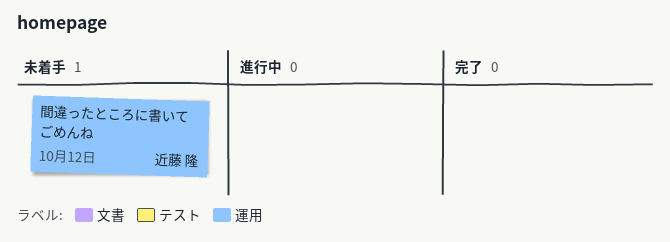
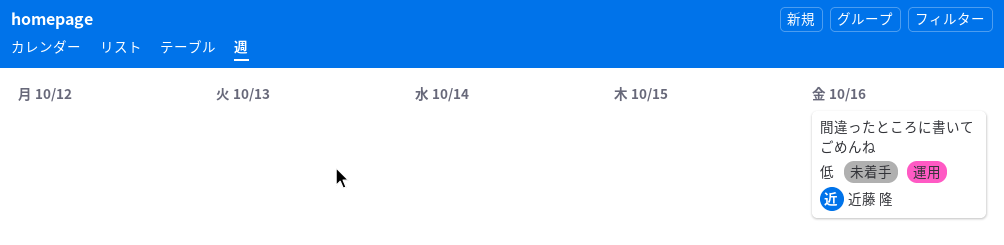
間違ったところに書いてごめんね, due: Oct 12 -> Oct 16

